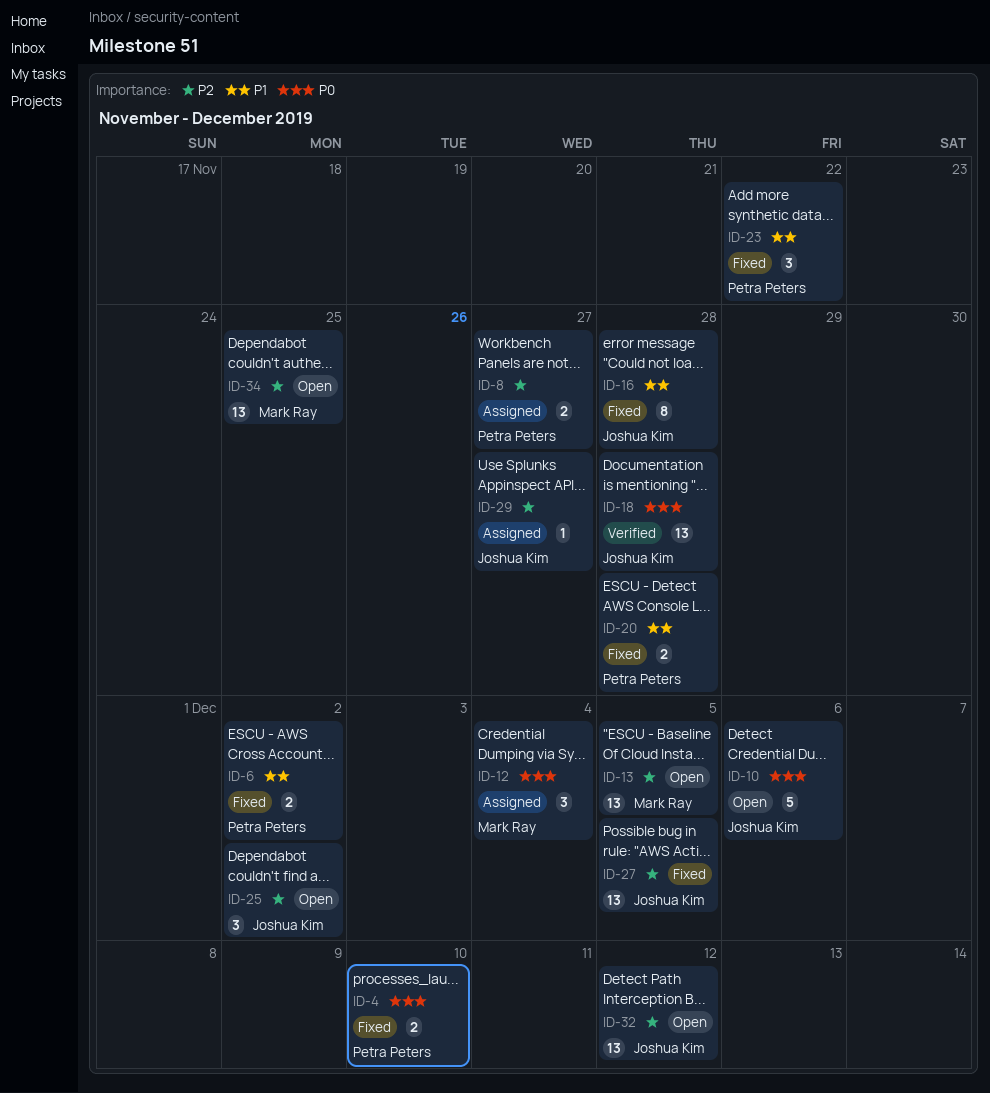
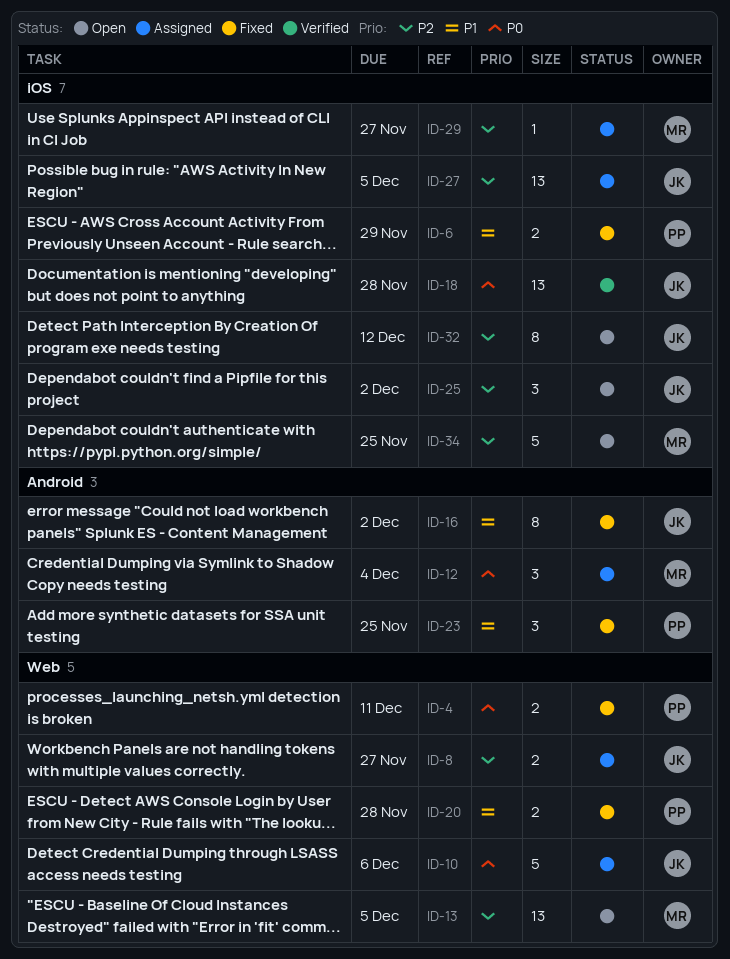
ID-4, due: Dec 10 -> Dec 11
ID-6, due: Dec 2 -> Nov 29
ID-8, owner: Petra Peters -> Joshua Kim
ID-10, status: Open -> Assigned
ID-16, due: Nov 28 -> Dec 2
ID-23, due: Nov 22 -> Nov 25
ID-27, status: Fixed -> Assigned
ID-29, owner: Joshua Kim -> Mark Ray
ID-32, estimate: 13 -> 8
ID-34, estimate: 13 -> 5

